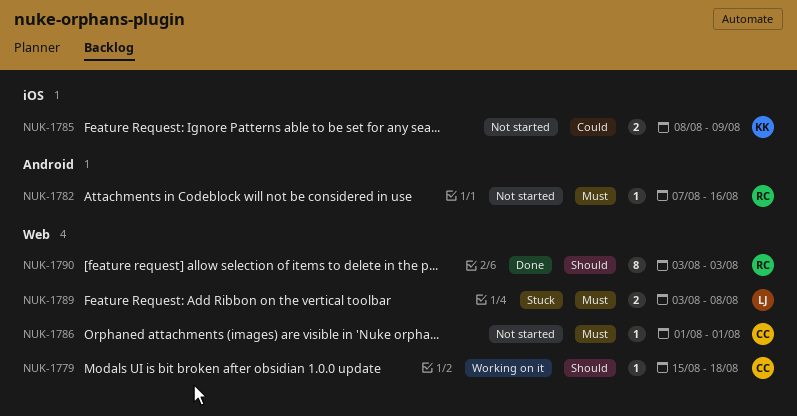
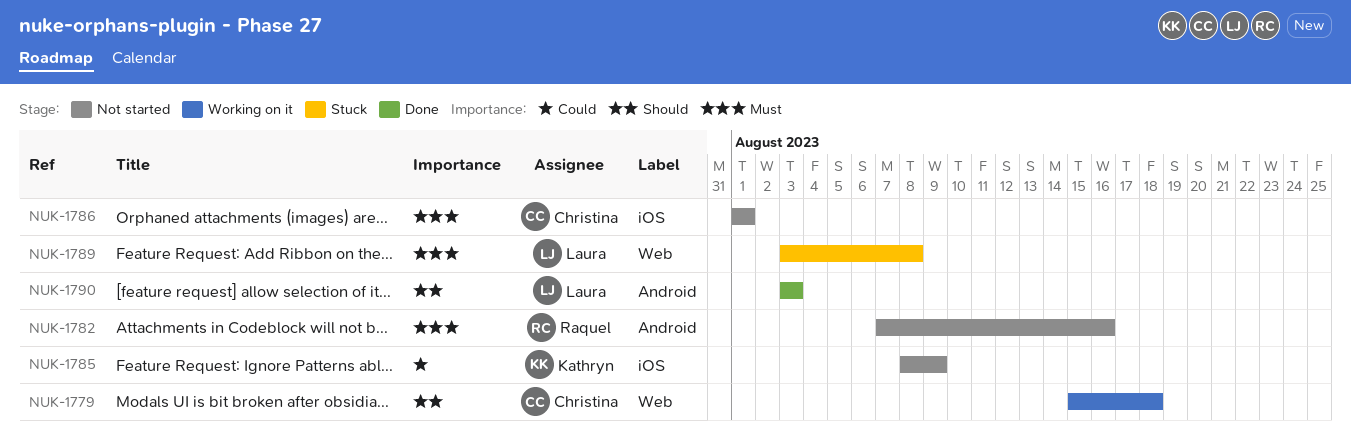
NUK-1786, label: Web -> iOS
NUK-1790, owner: Raquel -> Laura
NUK-1790, label: Web -> Android

